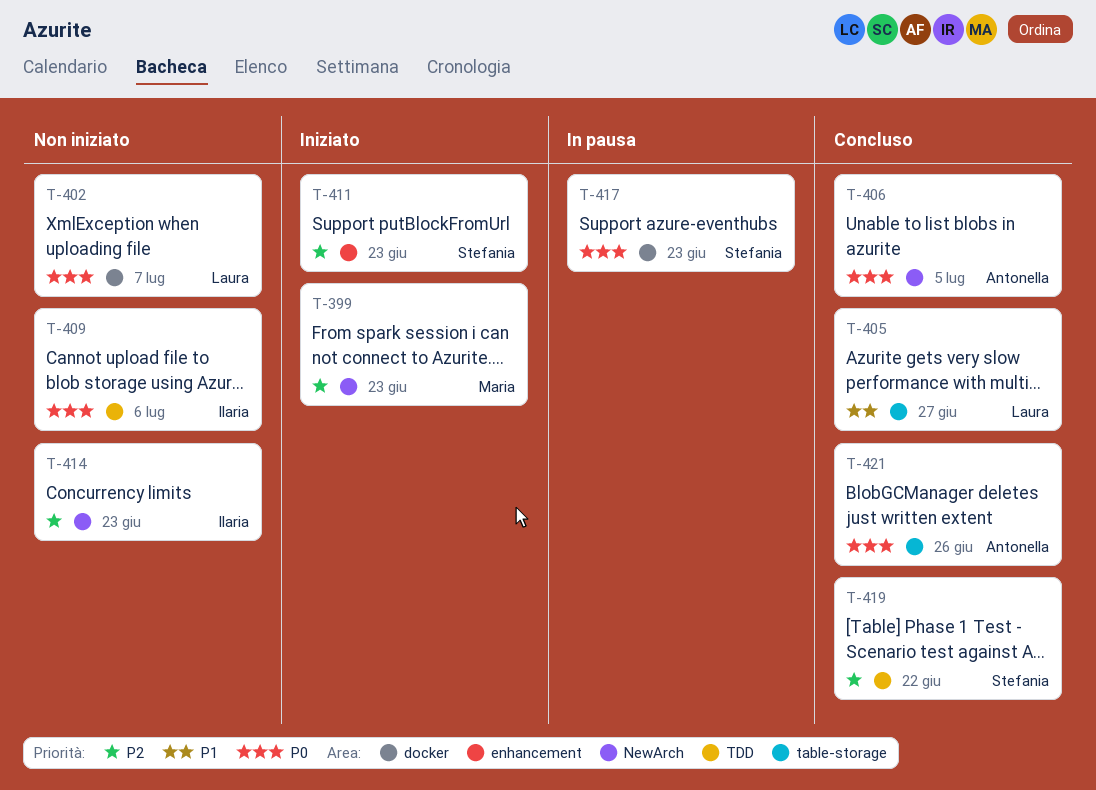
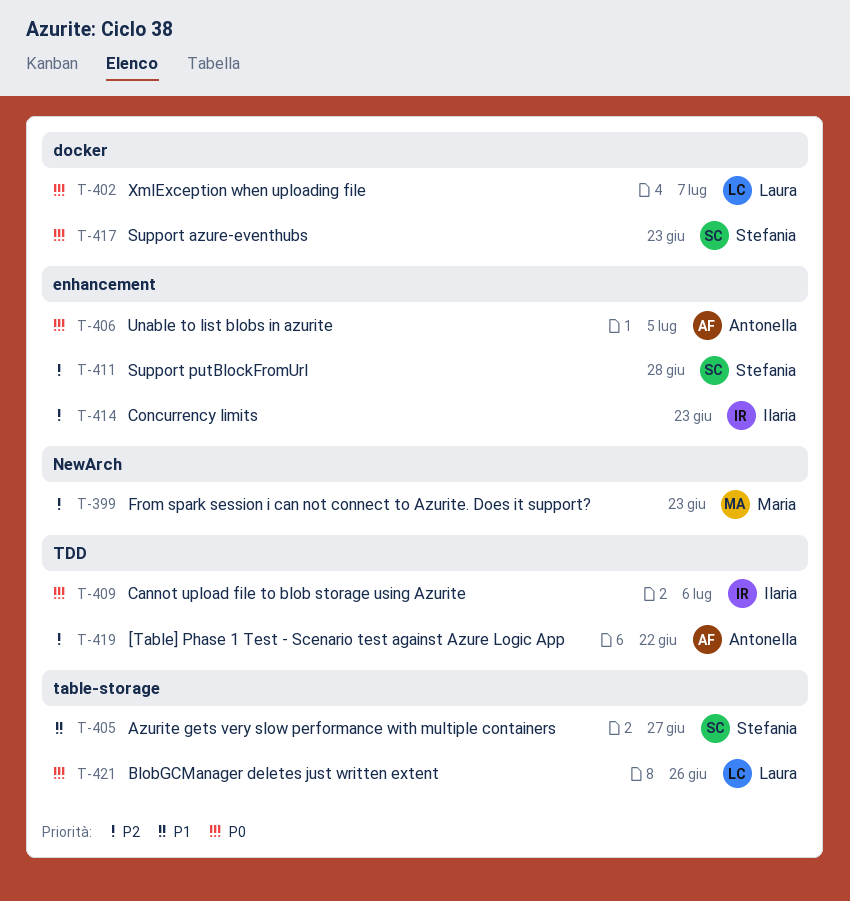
T-405, owner: Laura -> Stefania
T-406, label: NewArch -> enhancement
T-411, due: Jun 23 -> Jun 28
T-414, label: NewArch -> enhancement
T-419, owner: Stefania -> Antonella
T-421, owner: Antonella -> Laura

